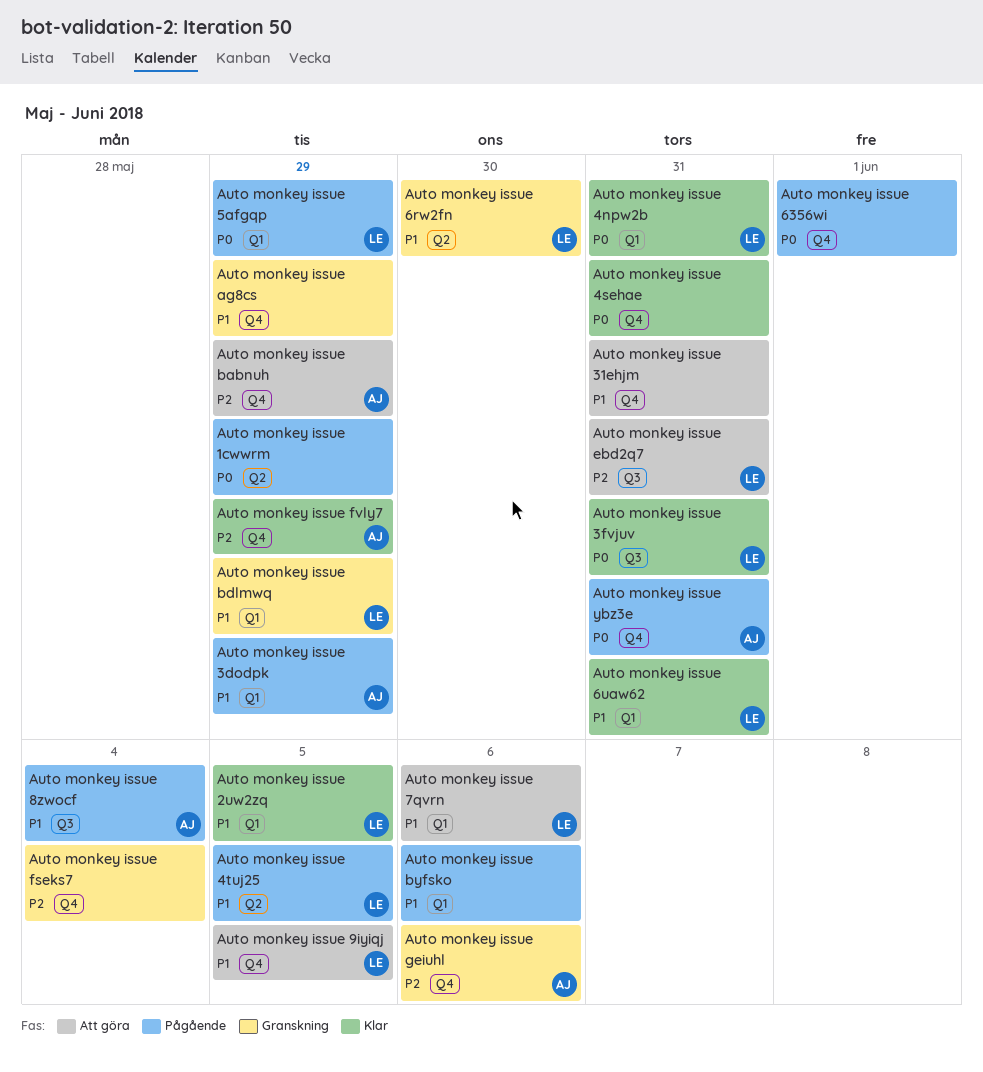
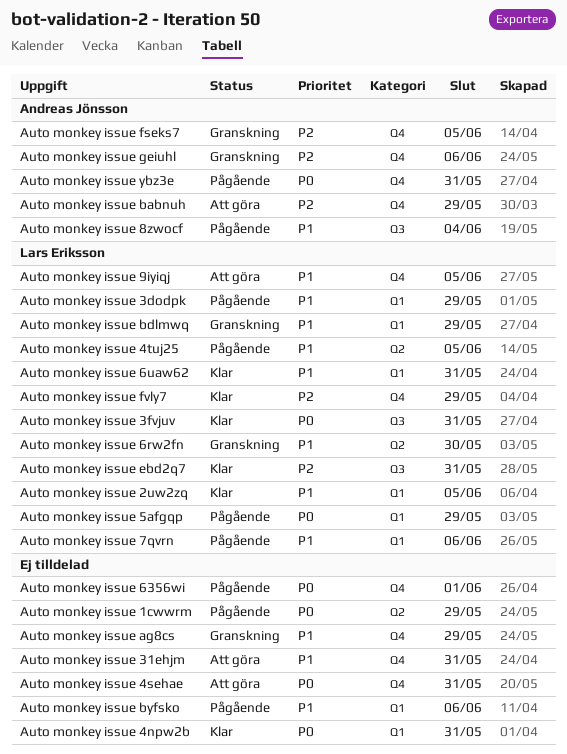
Auto monkey issue 3dodpk, owner: Andreas Jönsson -> Lars Eriksson
Auto monkey issue 4npw2b, owner: Lars Eriksson -> none
Auto monkey issue 4sehae, status: Klar -> Att göra
Auto monkey issue 7qvrn, status: Att göra -> Pågående
Auto monkey issue ebd2q7, status: Att göra -> Klar
Auto monkey issue fseks7, owner: none -> Andreas Jönsson
Auto monkey issue fseks7, due: Jun 4 -> Jun 5
Auto monkey issue fvly7, owner: Andreas Jönsson -> Lars Eriksson

